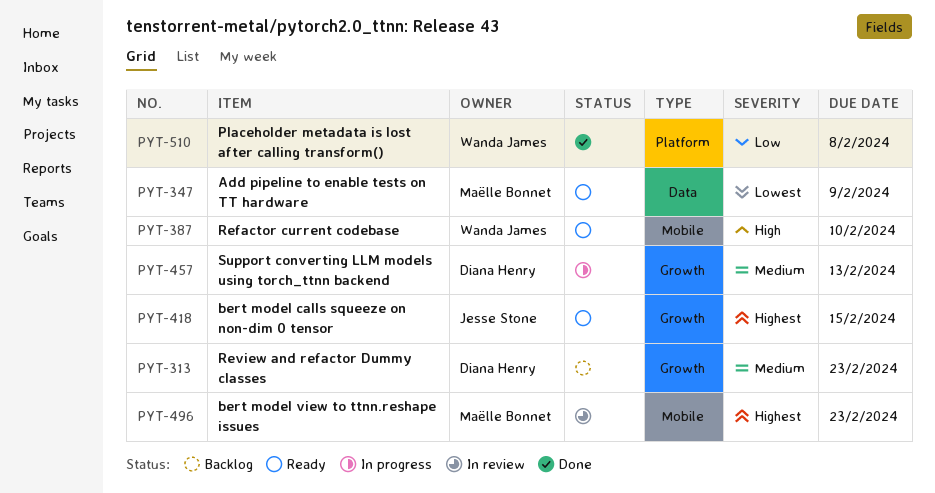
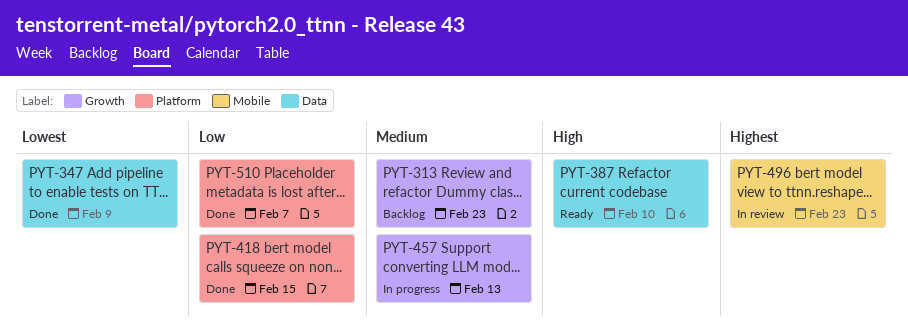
PYT-347, status: Ready -> Done
PYT-387, label: Mobile -> Data
PYT-418, status: Ready -> Done
PYT-418, priority: Highest -> Low
PYT-418, label: Growth -> Platform
PYT-510, due: Feb 8 -> Feb 7

